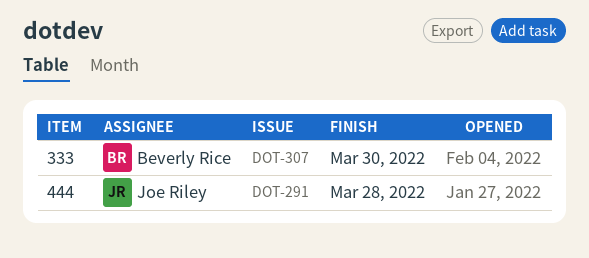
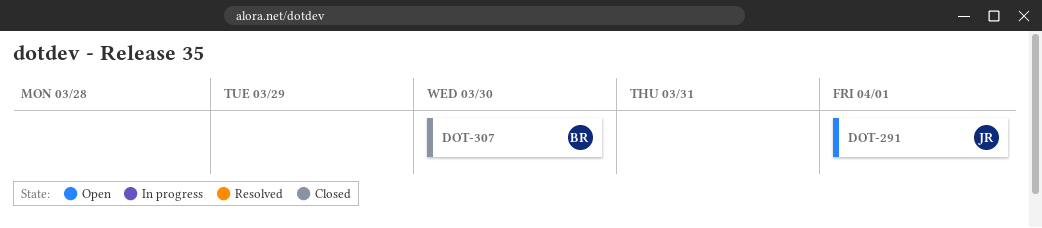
DOT-291, due: Mar 28 -> Apr 1

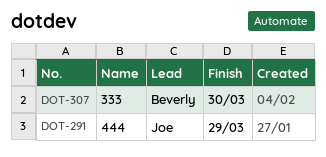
DOT-291, due: Apr 1 -> Mar 29

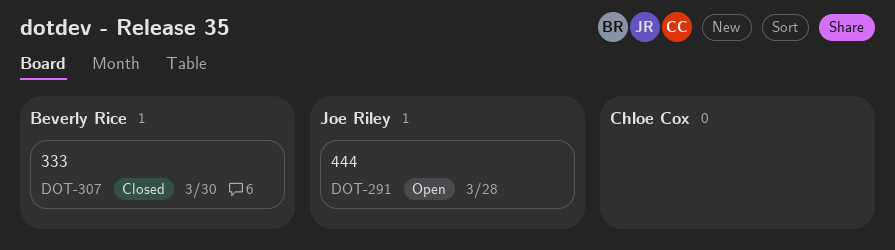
DOT-291, due: Mar 29 -> Mar 28

